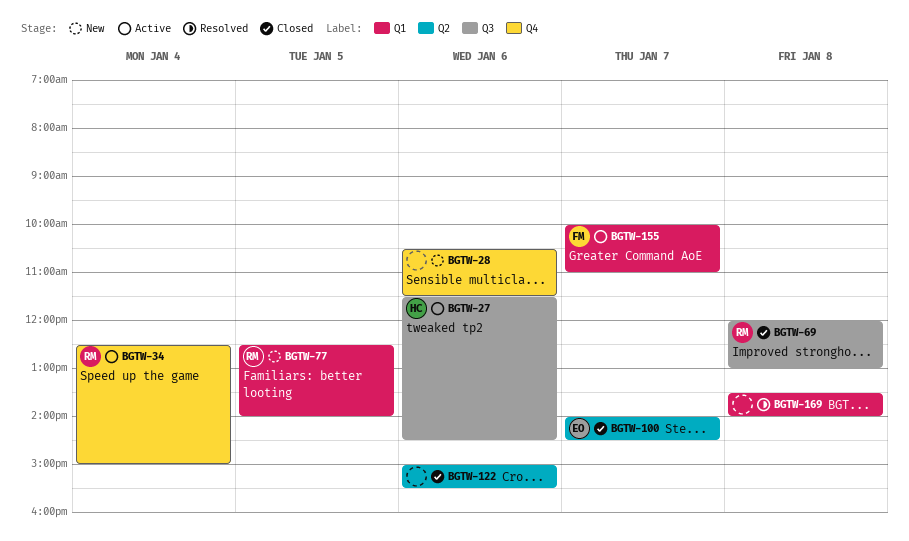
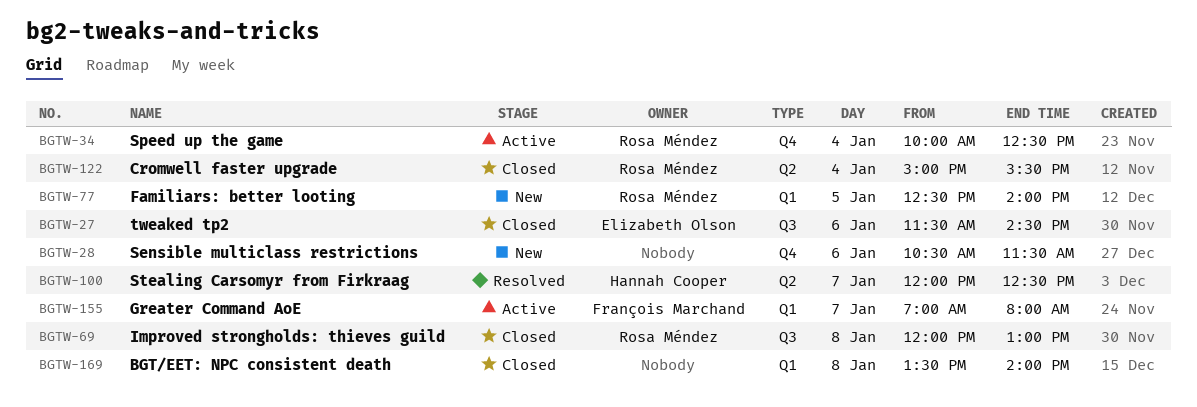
BGTW-27, status: Active -> Closed
BGTW-27, owner: Hannah Cooper -> Elizabeth Olson
BGTW-34, begins: 12:30 -> 10:00
BGTW-34, ends: 15:00 -> 12:30
BGTW-100, status: Closed -> Resolved
BGTW-100, owner: Elizabeth Olson -> Hannah Cooper
BGTW-100, begins: 14:00 -> 12:00
BGTW-100, ends: 14:30 -> 12:30
BGTW-122, owner: none -> Rosa Méndez
BGTW-122, day: Jan 6 -> Jan 4
BGTW-155, begins: 10:00 -> 07:00
BGTW-155, ends: 11:00 -> 08:00
BGTW-169, status: Resolved -> Closed

